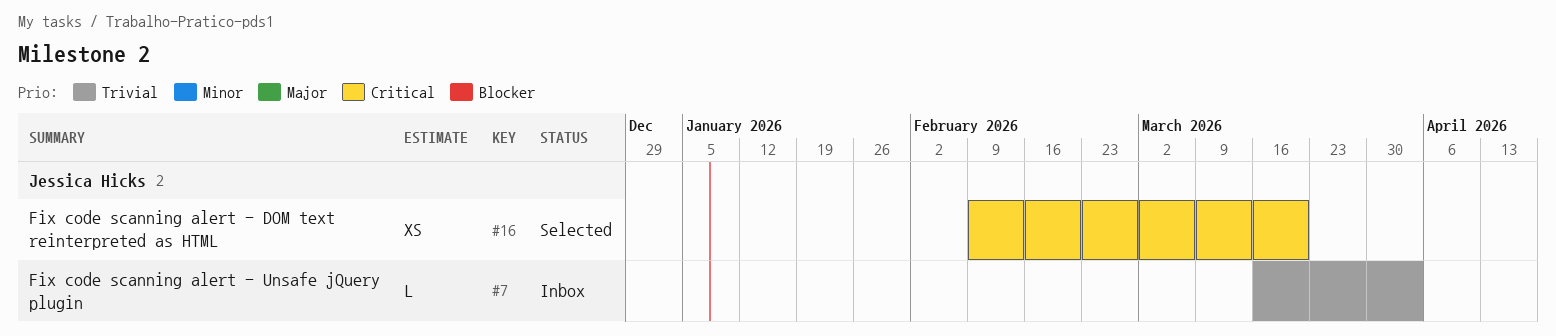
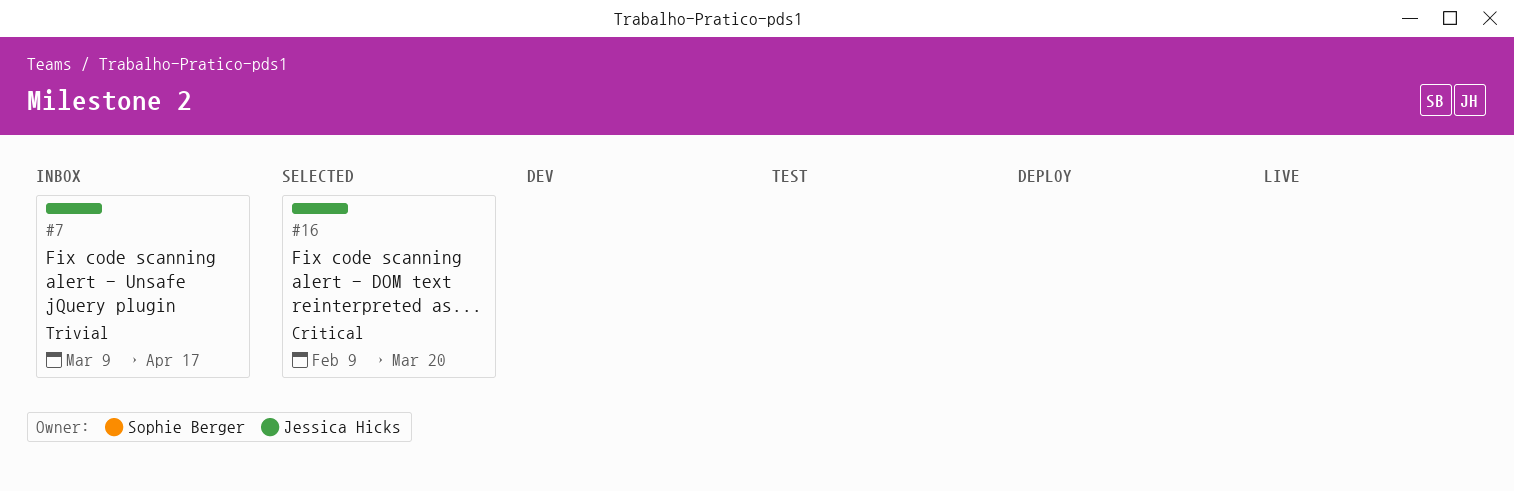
#7, start: Mar 16 -> Mar 9
#7, due: Apr 3 -> Apr 17

